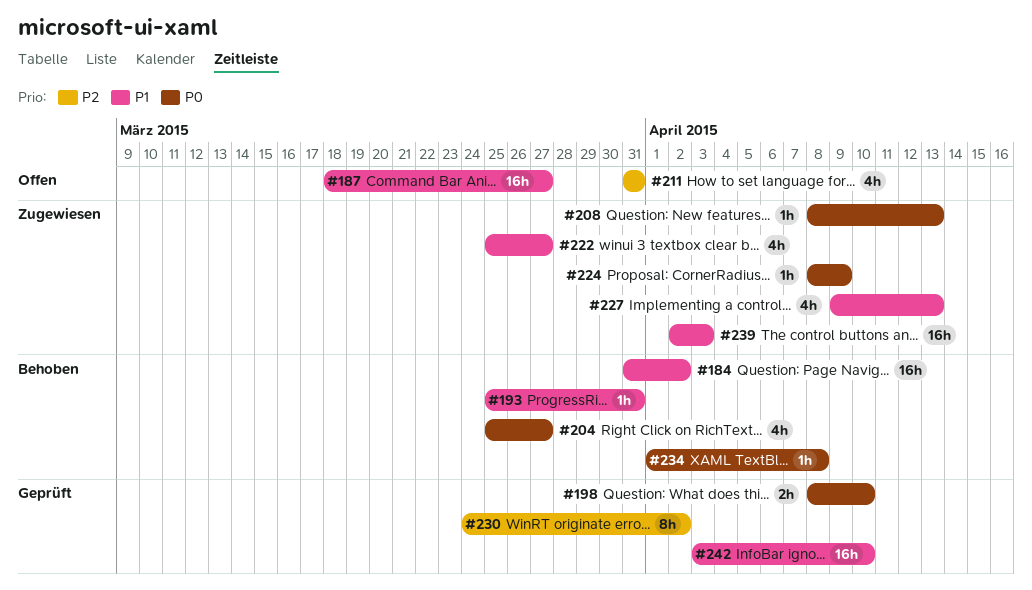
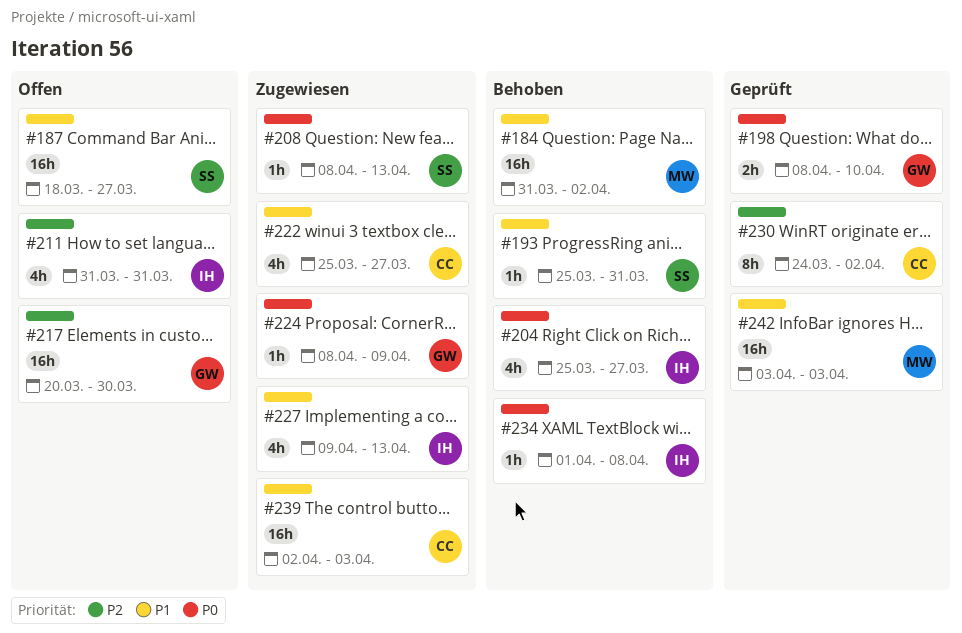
#217: none -> present
#242, due: Apr 10 -> Apr 3

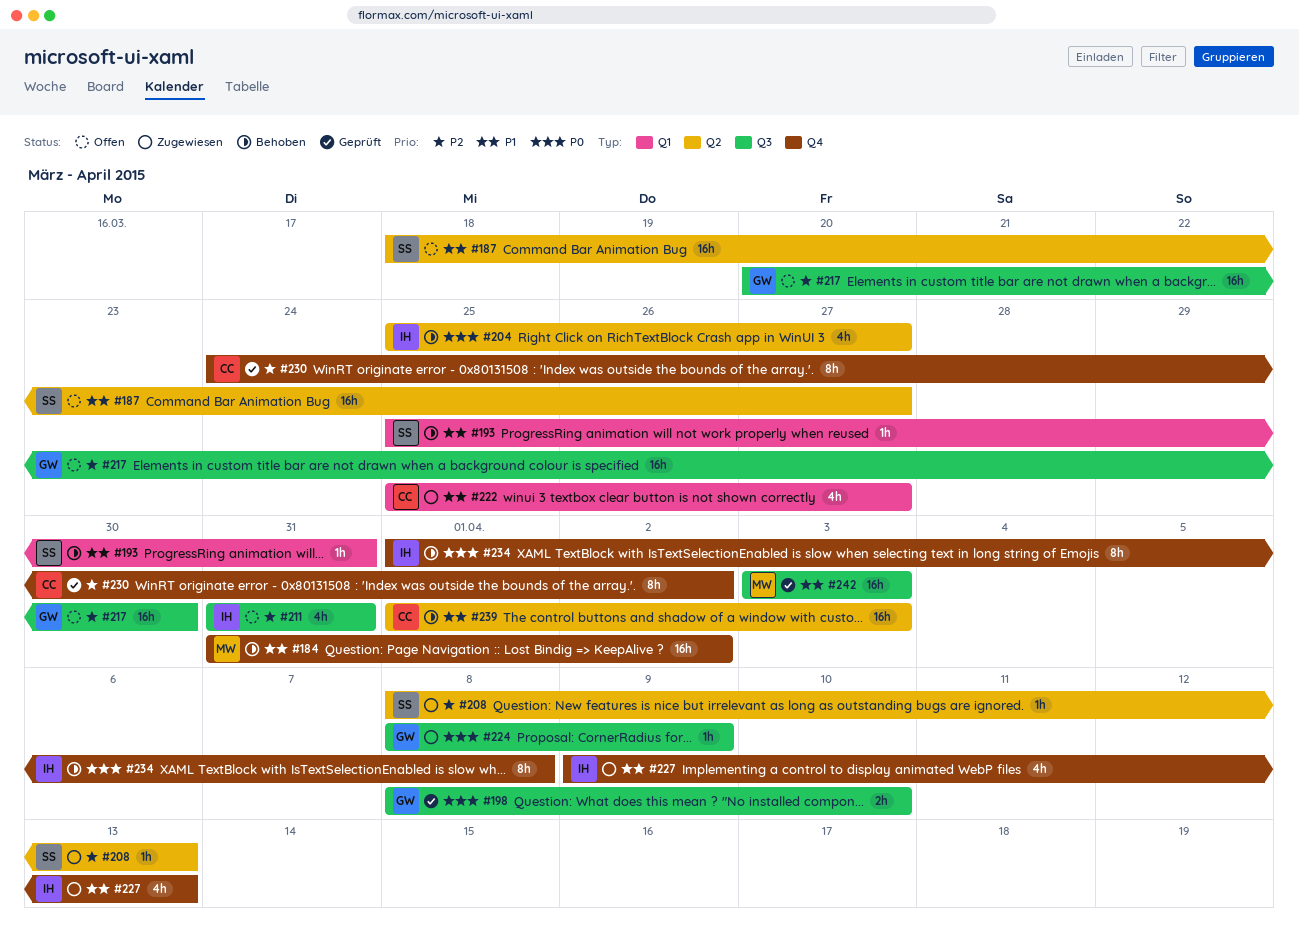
#208, priority: P0 -> P2
#234, estimate: 1h -> 8h
#239, status: Zugewiesen -> Behoben
#239, start: Apr 2 -> Apr 1

